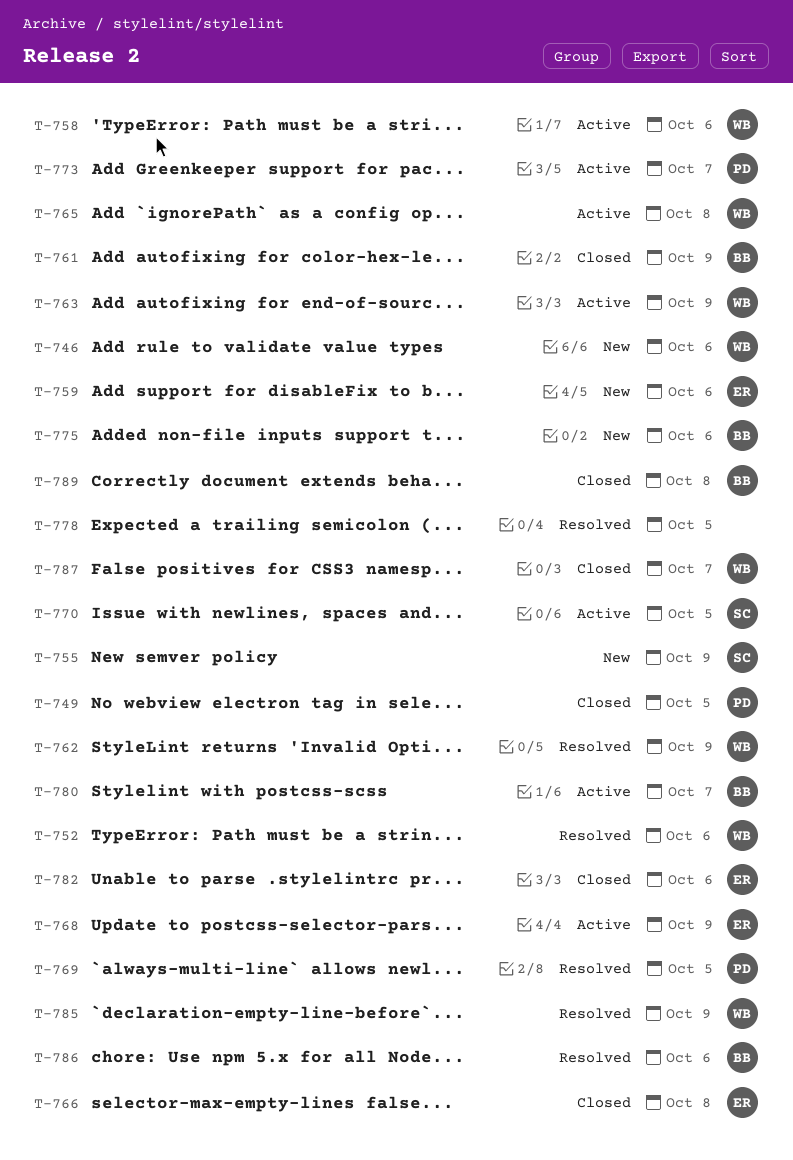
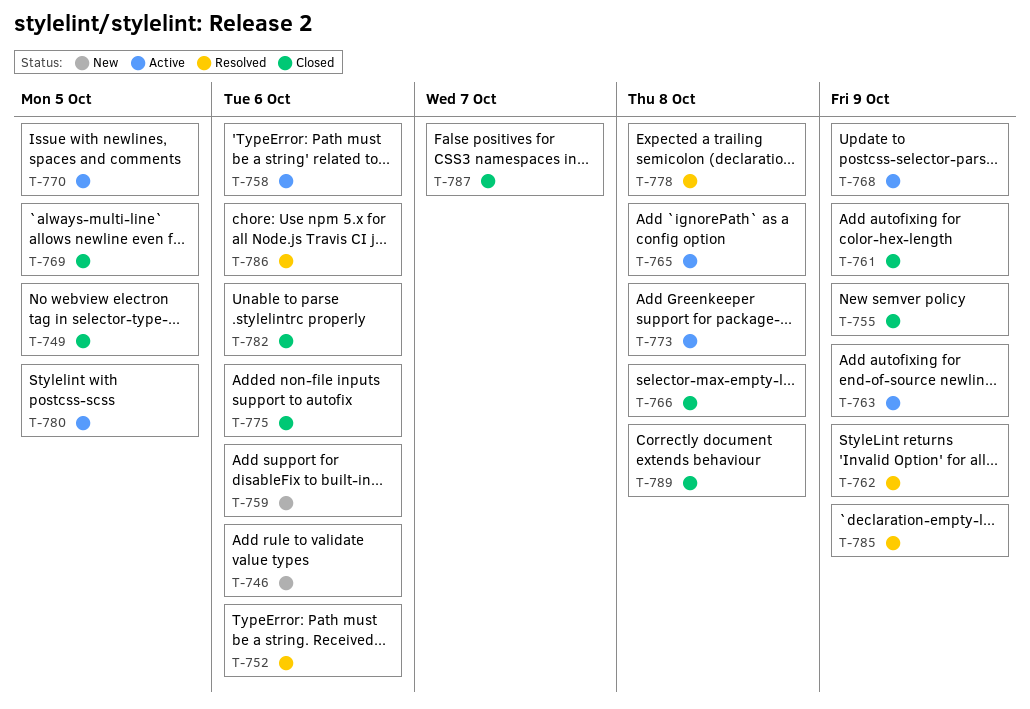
T-755, status: New -> Closed
T-769, status: Resolved -> Closed
T-773, due: Oct 7 -> Oct 8
T-775, status: New -> Closed
T-778, due: Oct 5 -> Oct 8
T-780, due: Oct 7 -> Oct 5

